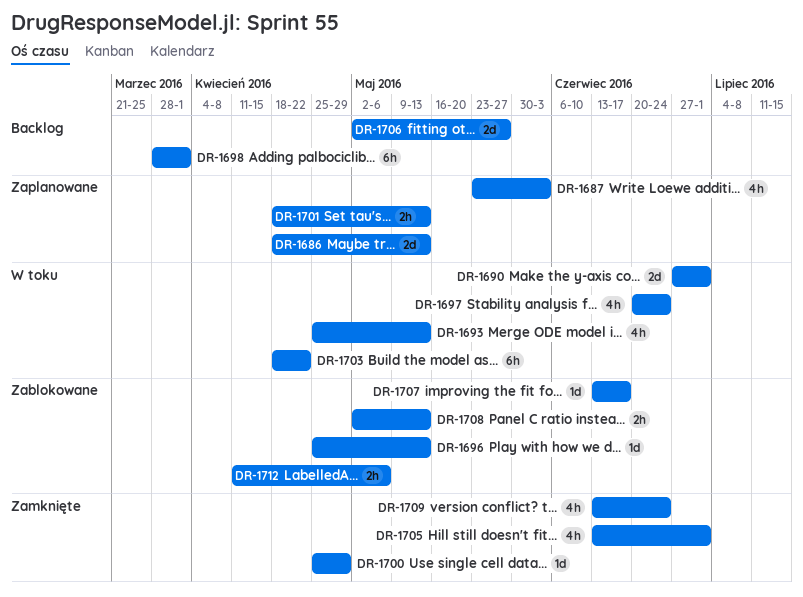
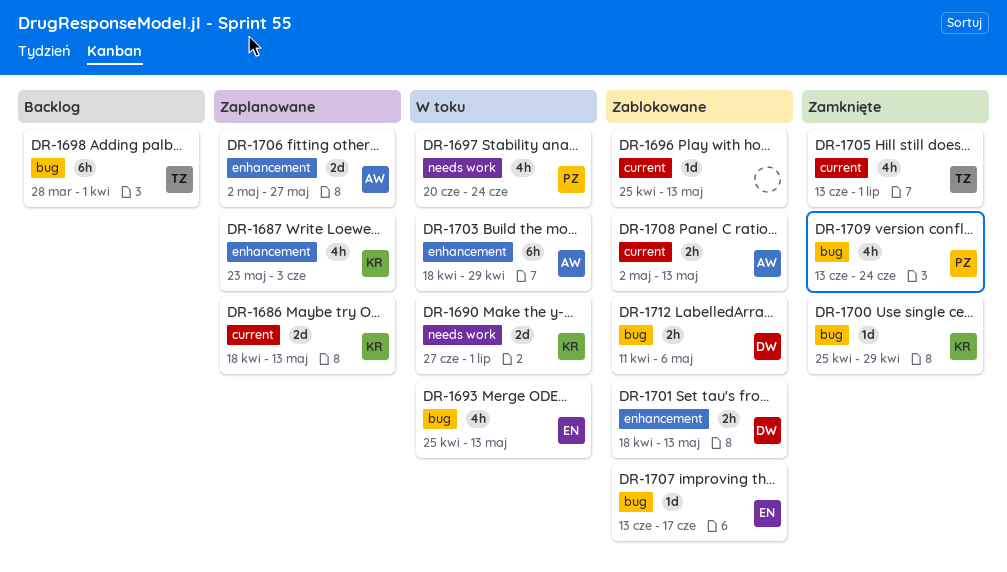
DR-1701, status: Zaplanowane -> Zablokowane
DR-1703, due: Apr 22 -> Apr 29
DR-1706, status: Backlog -> Zaplanowane

